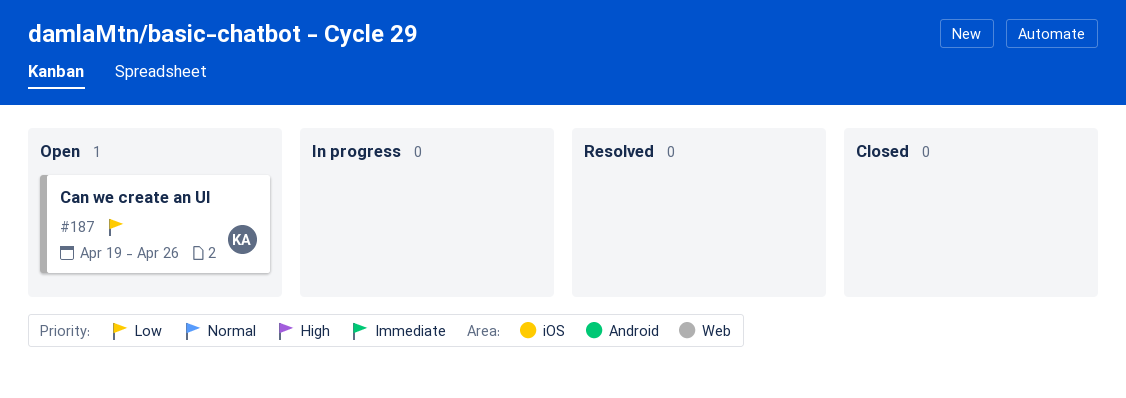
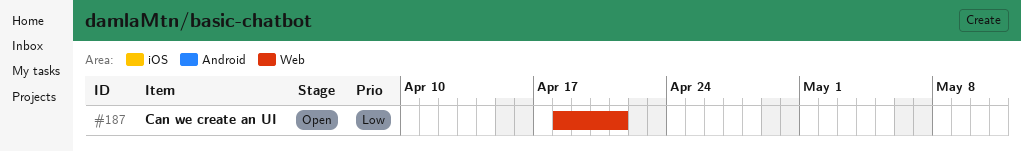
#187, start: Apr 19 -> Apr 18
#187, due: Apr 26 -> Apr 21

